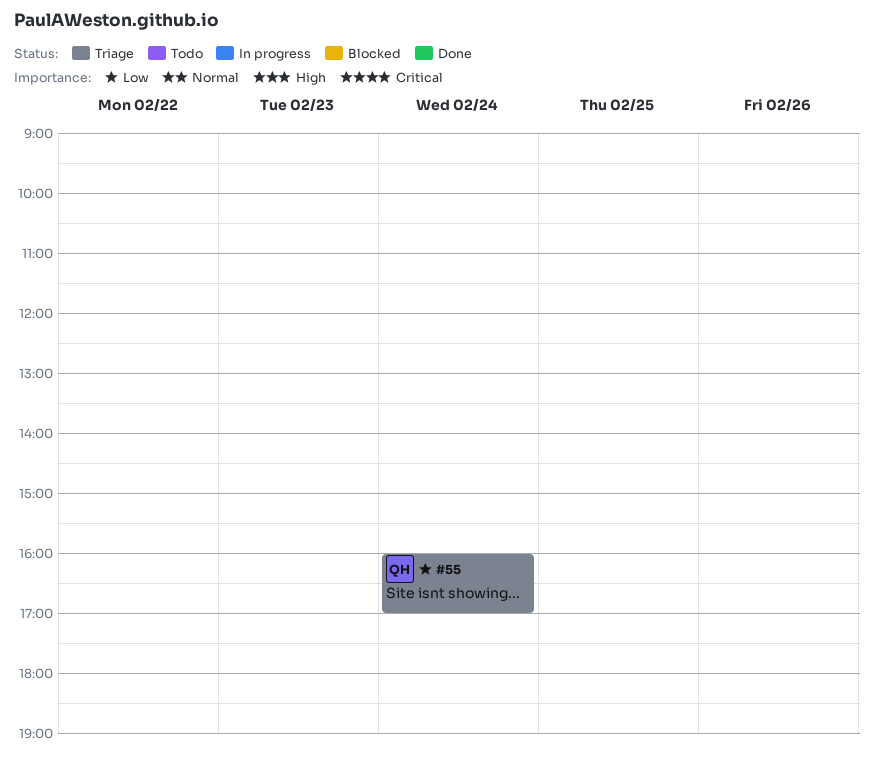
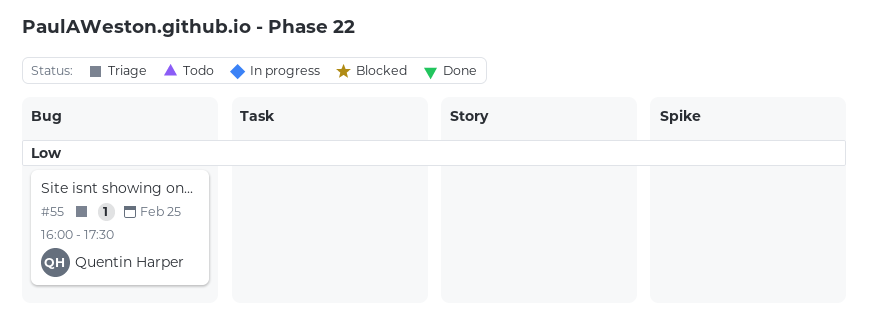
#55, day: Feb 24 -> Feb 25
#55, ends: 17:00 -> 17:30

